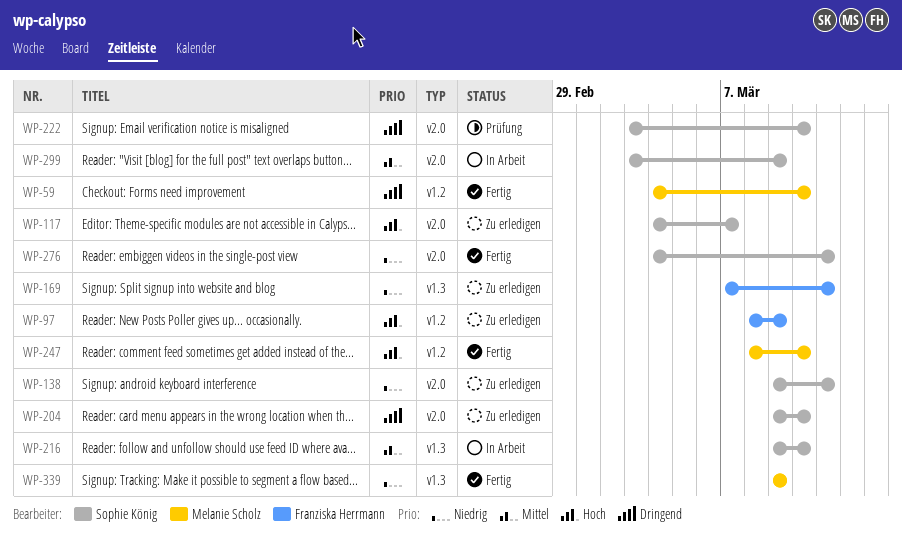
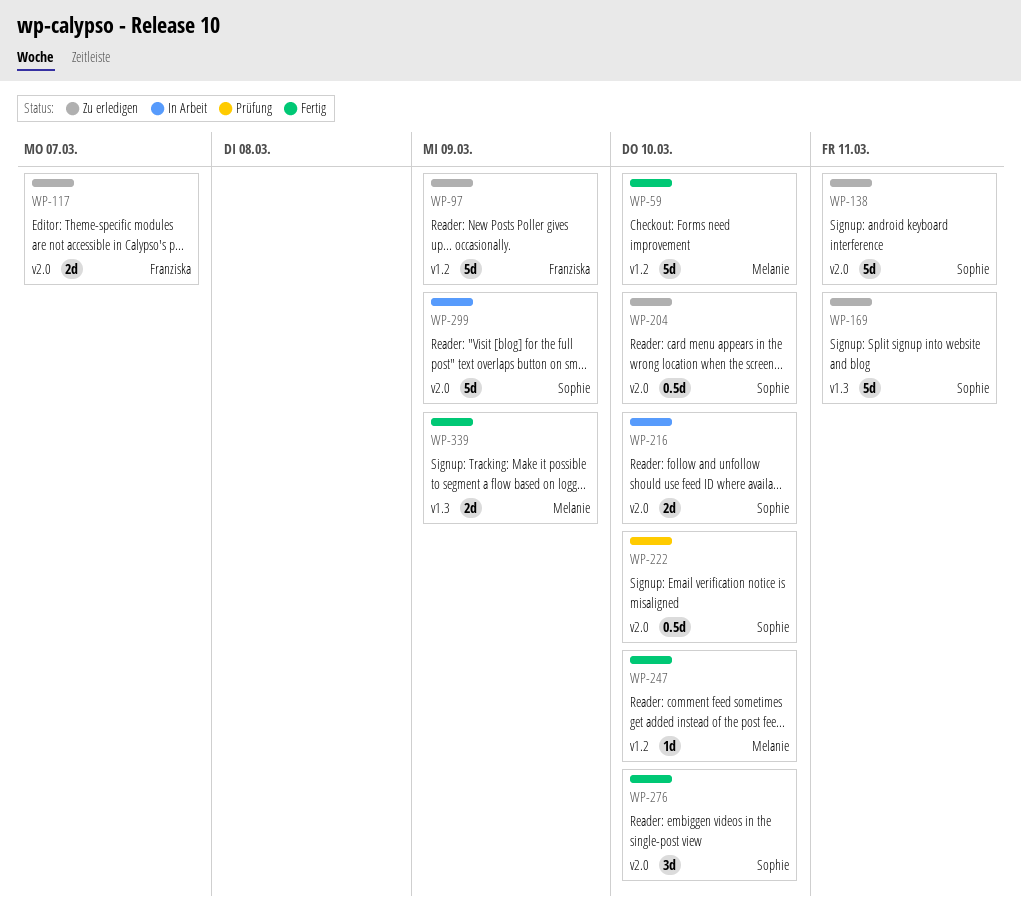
WP-117, owner: Sophie König -> Franziska Herrmann
WP-169, owner: Franziska Herrmann -> Sophie König
WP-216, label: v1.3 -> v2.0
WP-276, due: Mar 11 -> Mar 10

